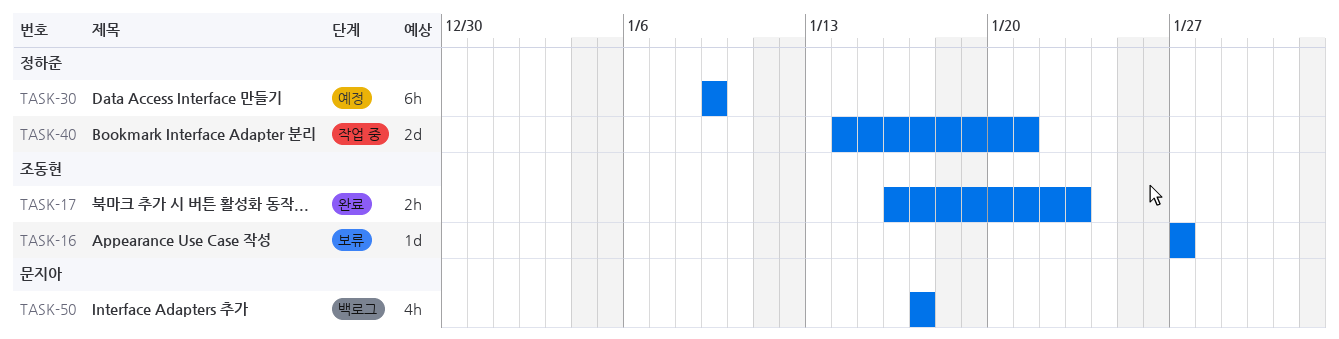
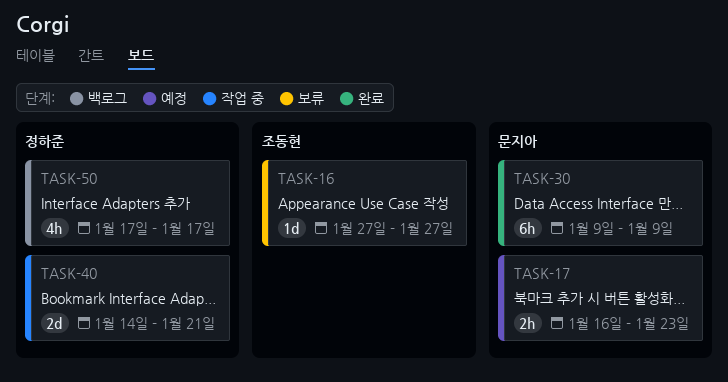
TASK-17, status: 완료 -> 예정
TASK-17, owner: 조동현 -> 문지아
TASK-30, status: 예정 -> 완료
TASK-30, owner: 정하준 -> 문지아
TASK-50, owner: 문지아 -> 정하준

